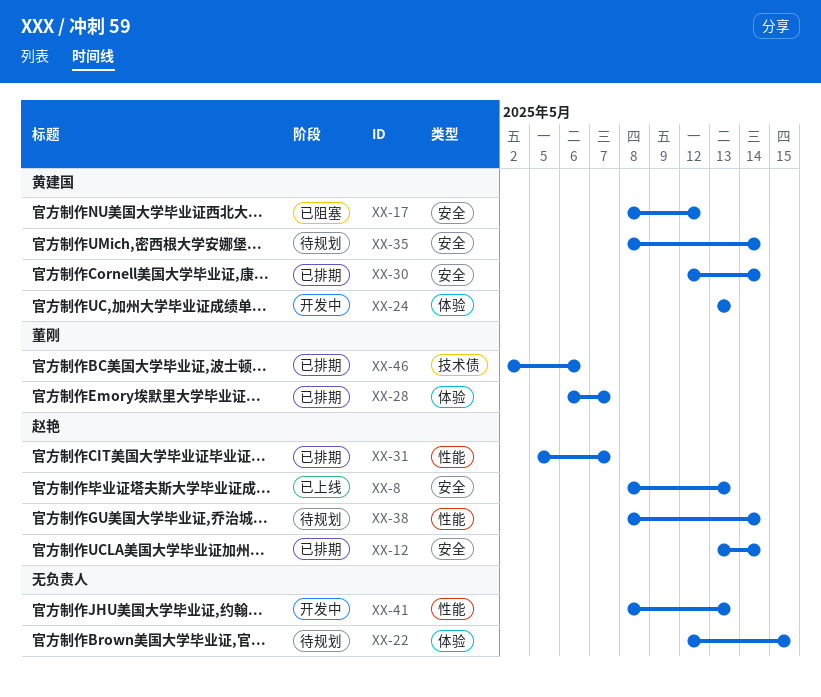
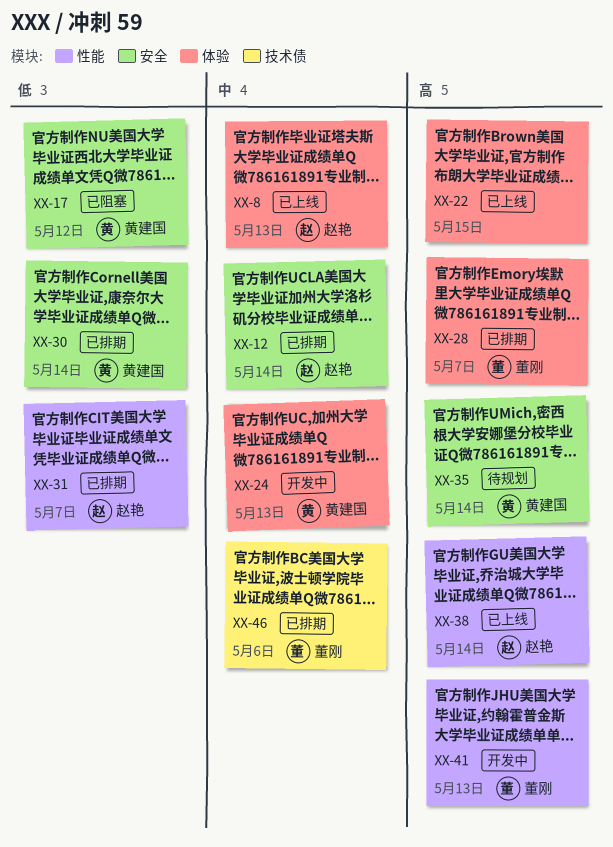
XX-8, label: 安全 -> 体验
XX-22, status: 待规划 -> 已上线
XX-38, status: 待规划 -> 已上线
XX-41, owner: none -> 董刚

